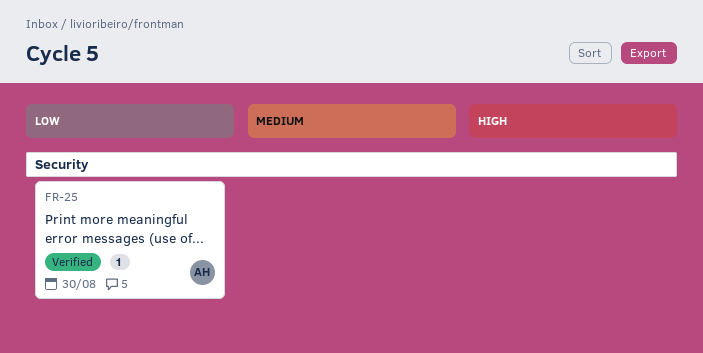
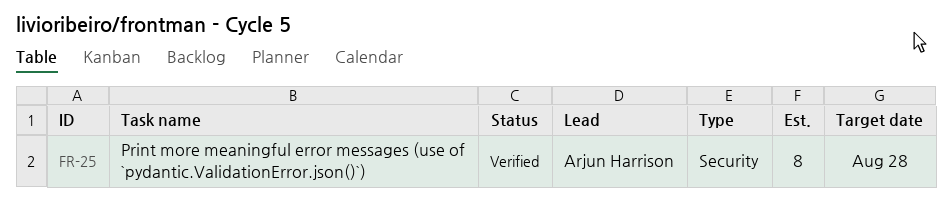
FR-25, estimate: 1 -> 8
FR-25, due: Aug 30 -> Aug 28

